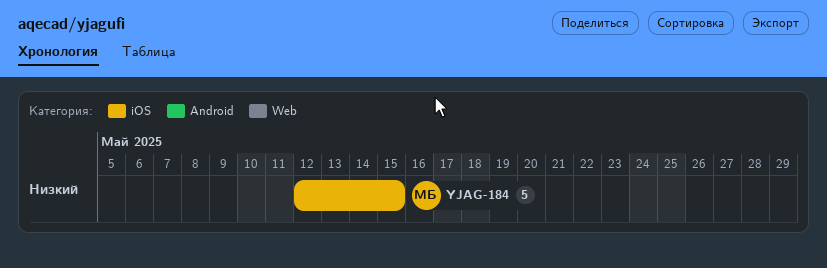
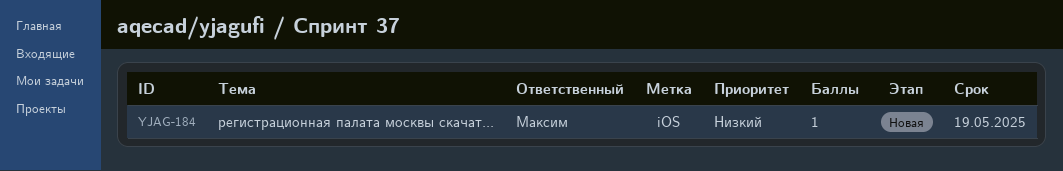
YJAG-184, estimate: 5 -> 1
YJAG-184, due: May 15 -> May 19

